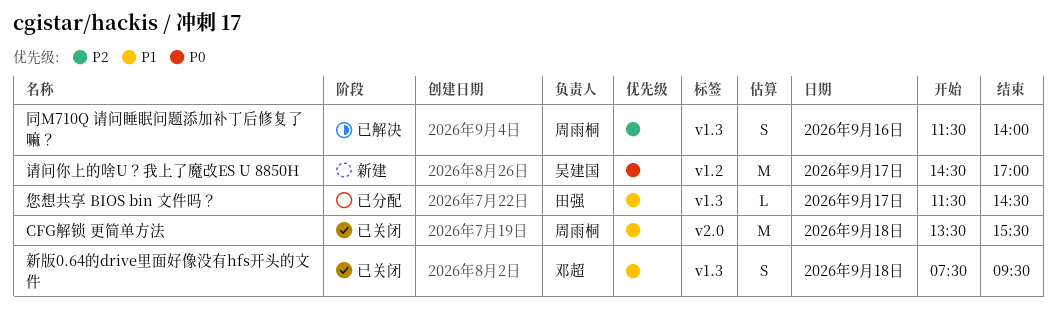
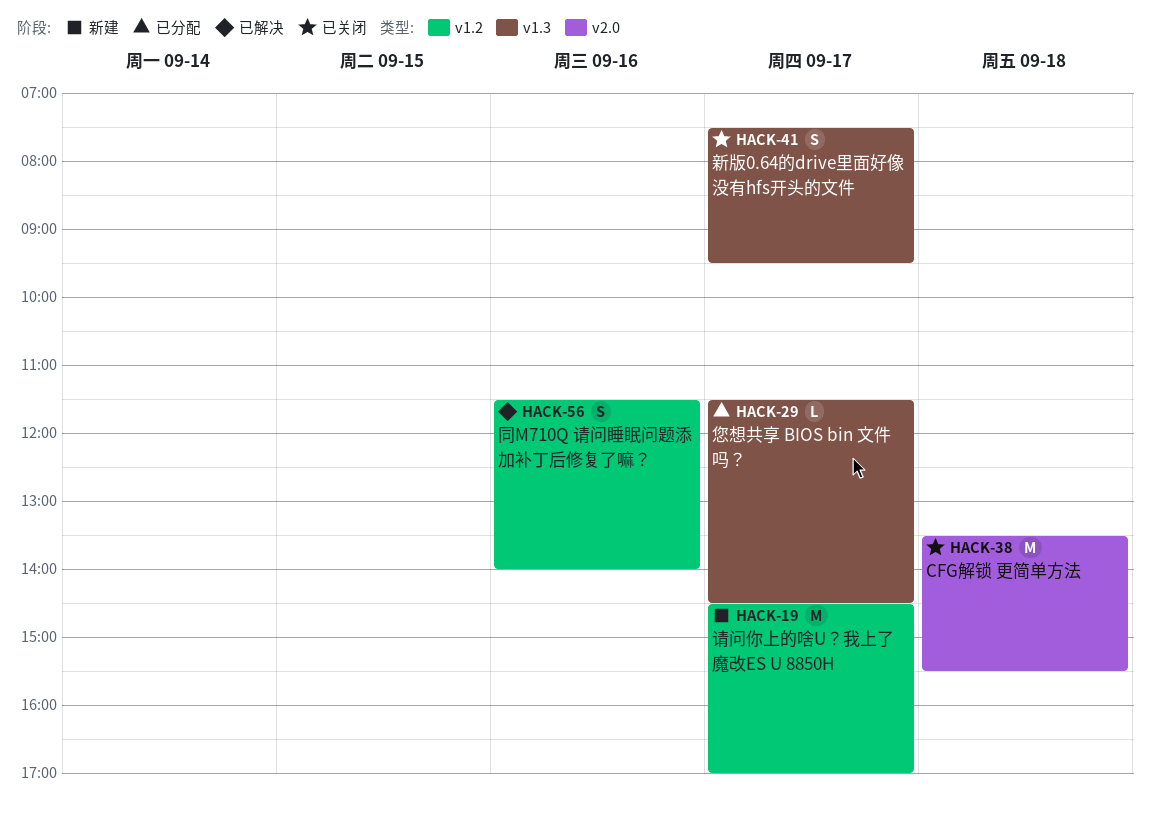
同M710Q 请问睡眠问题添加补丁后修复了嘛？, label: v1.3 -> v1.2
新版0.64的drive里面好像没有hfs开头的文件, day: Sep 18 -> Sep 17

